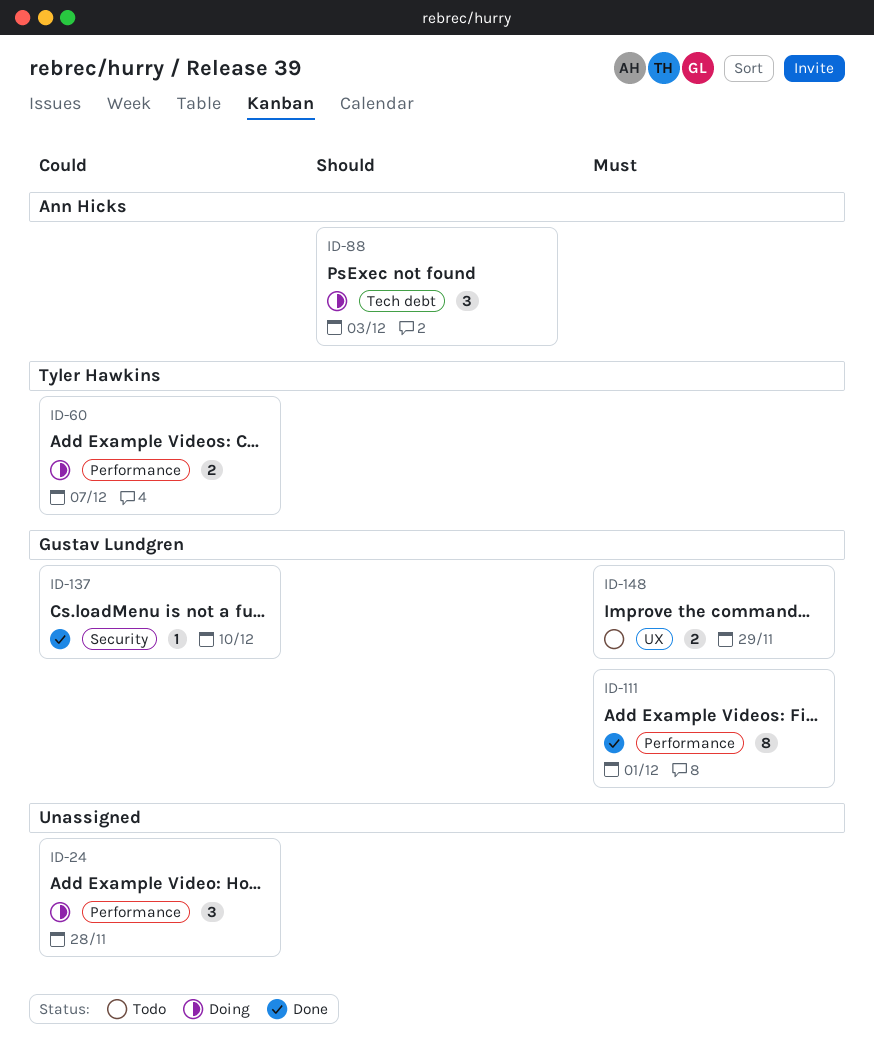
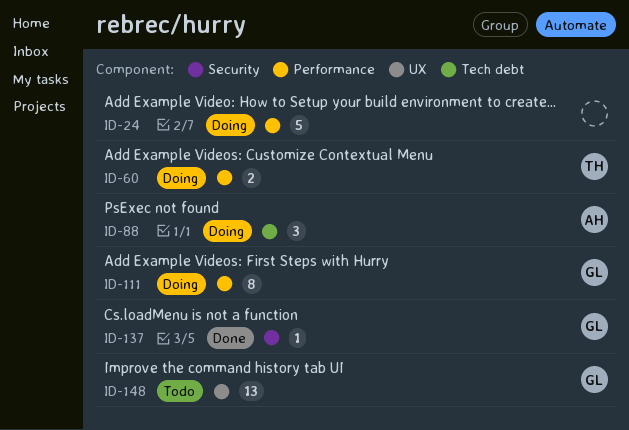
ID-24, estimate: 3 -> 5
ID-111, status: Done -> Doing
ID-148, estimate: 2 -> 13

